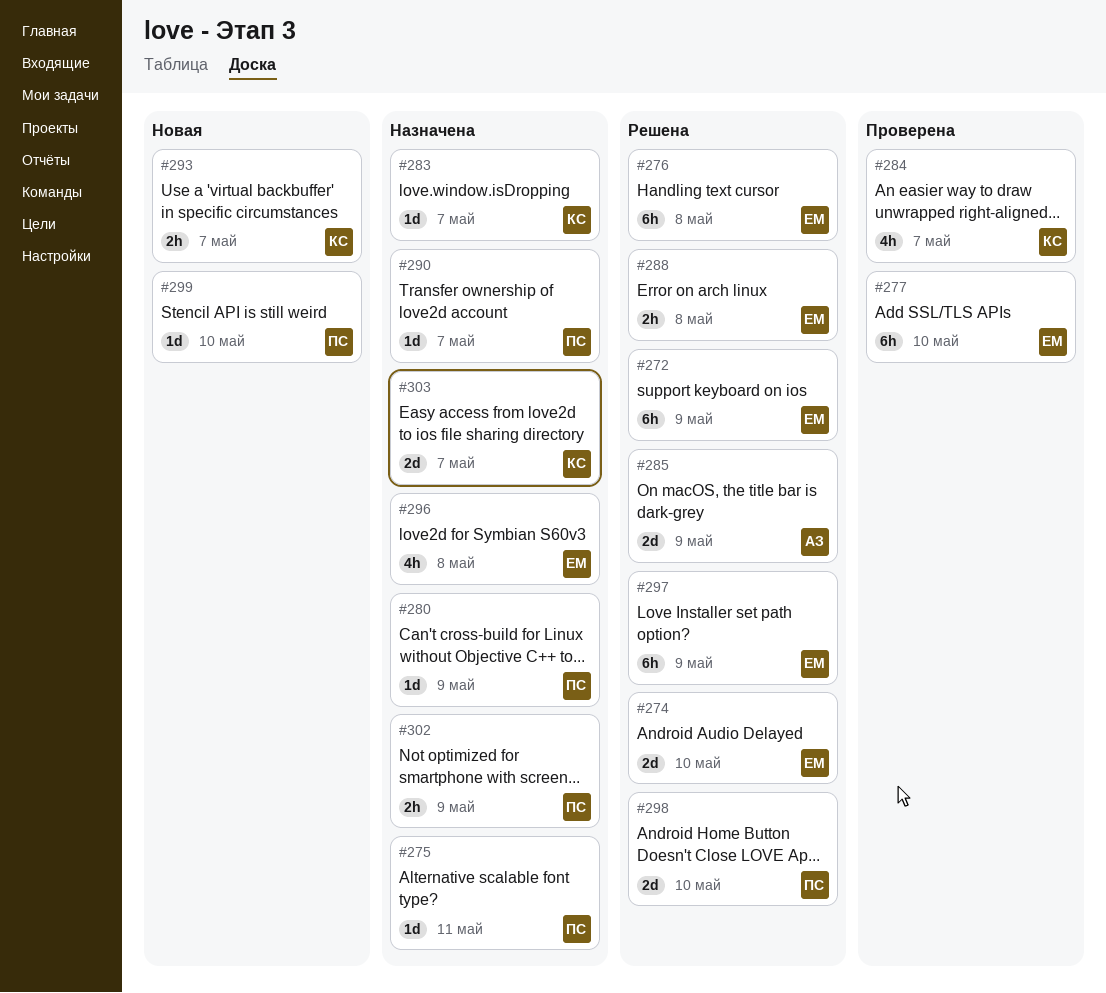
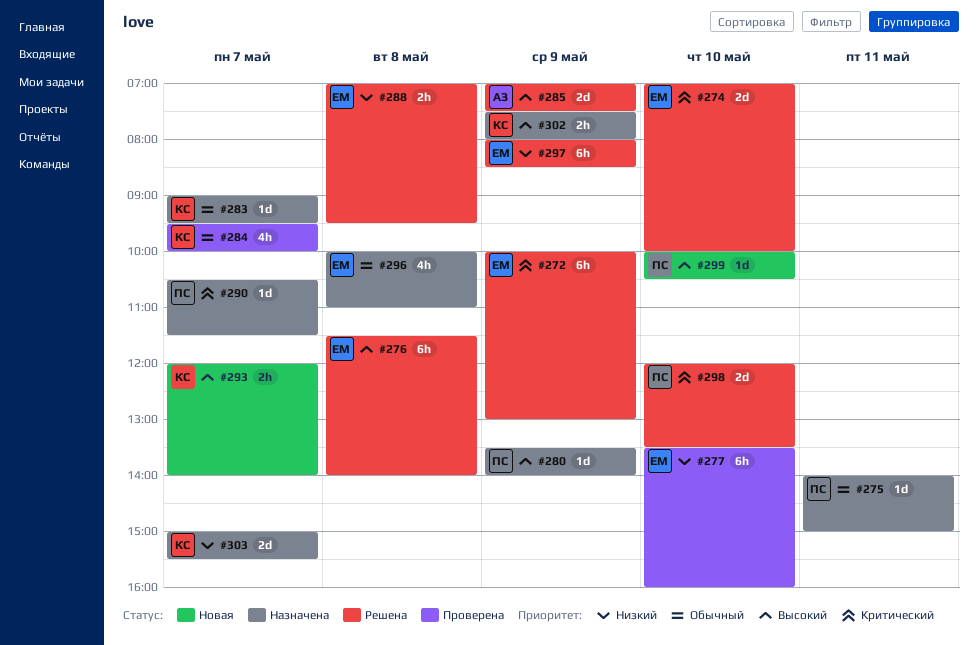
#302, owner: ПС -> КС

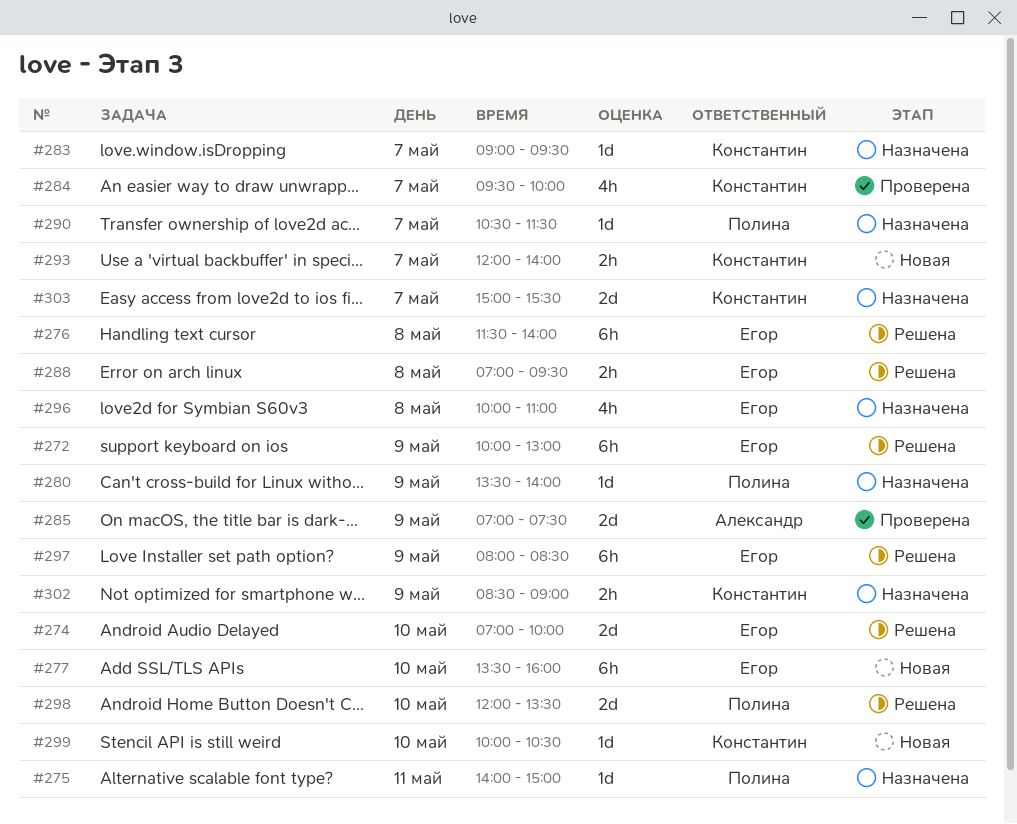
#277, status: Проверена -> Новая
#285, status: Решена -> Проверена
#299, owner: Полина -> Константин
#302, begins: 07:30 -> 08:30
#302, ends: 08:00 -> 09:00

